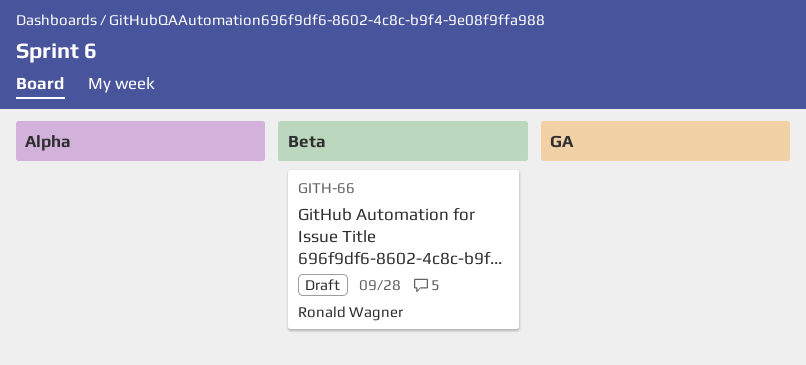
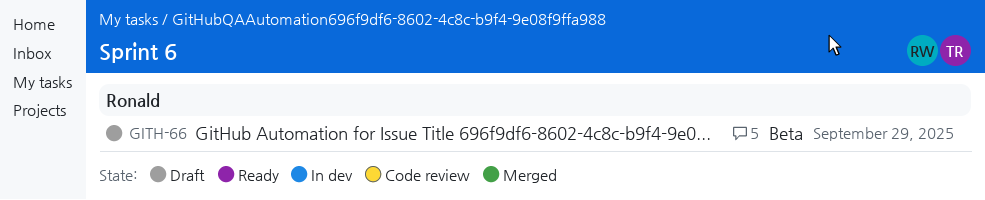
GITH-66, due: Sep 28 -> Sep 29

